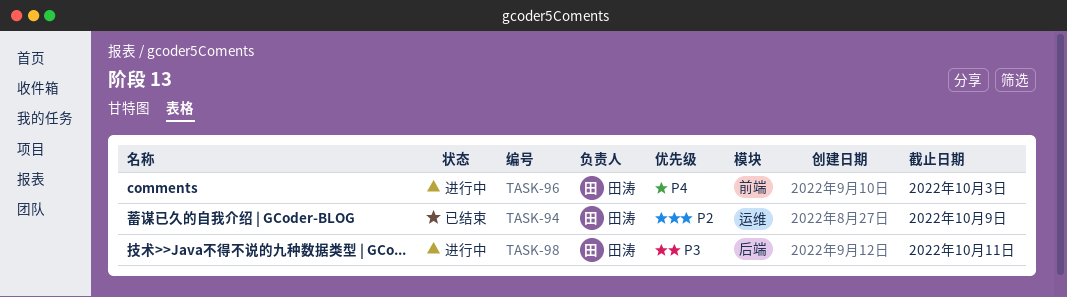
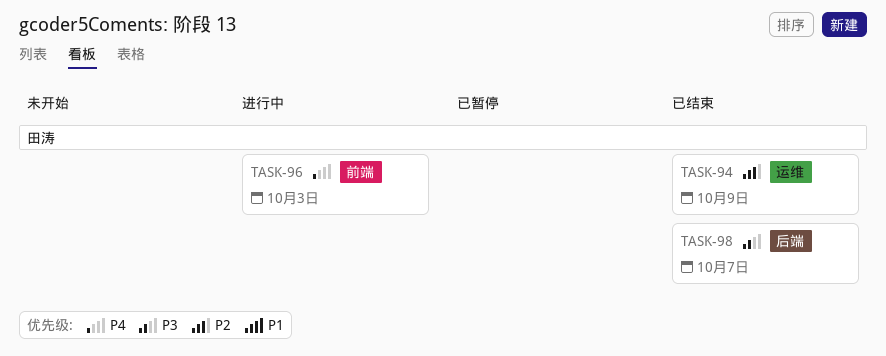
TASK-98, status: 进行中 -> 已结束
TASK-98, due: Oct 11 -> Oct 7

